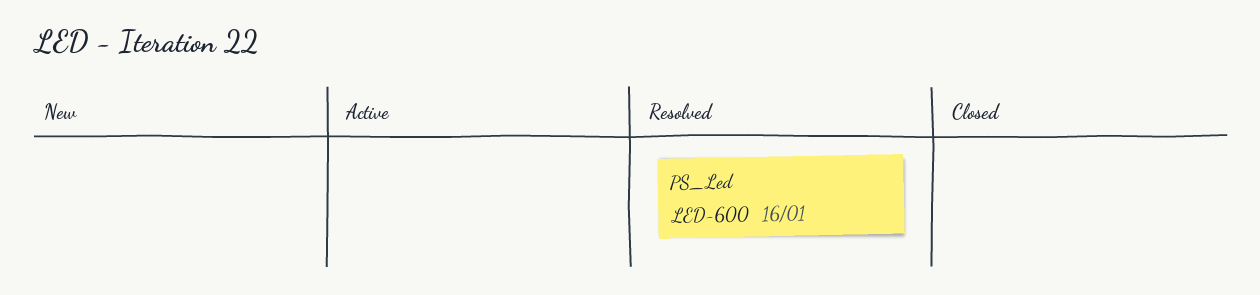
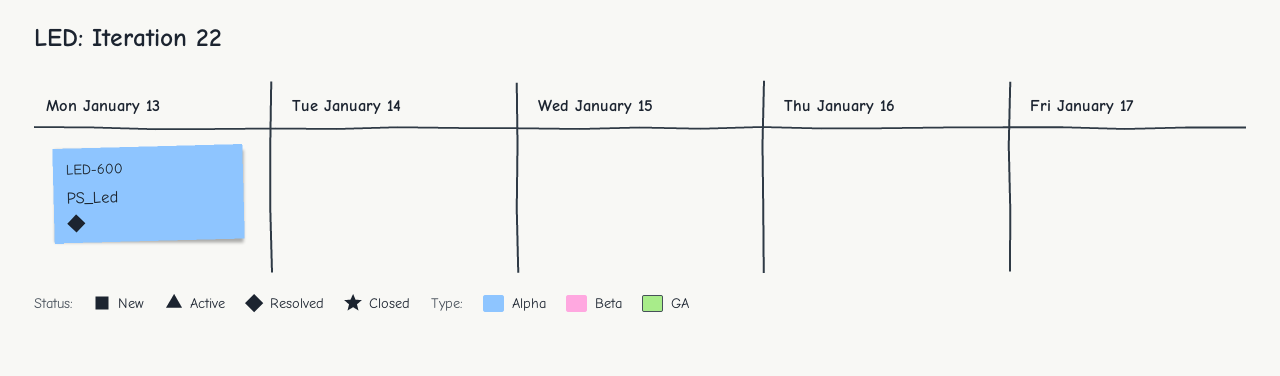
LED-600, due: Jan 16 -> Jan 13

